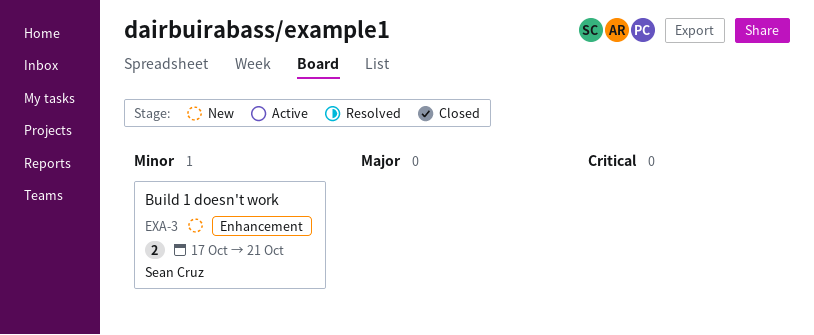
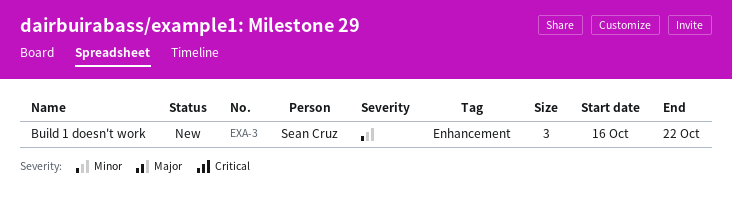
EXA-3, estimate: 2 -> 3
EXA-3, start: Oct 17 -> Oct 16
EXA-3, due: Oct 21 -> Oct 22

